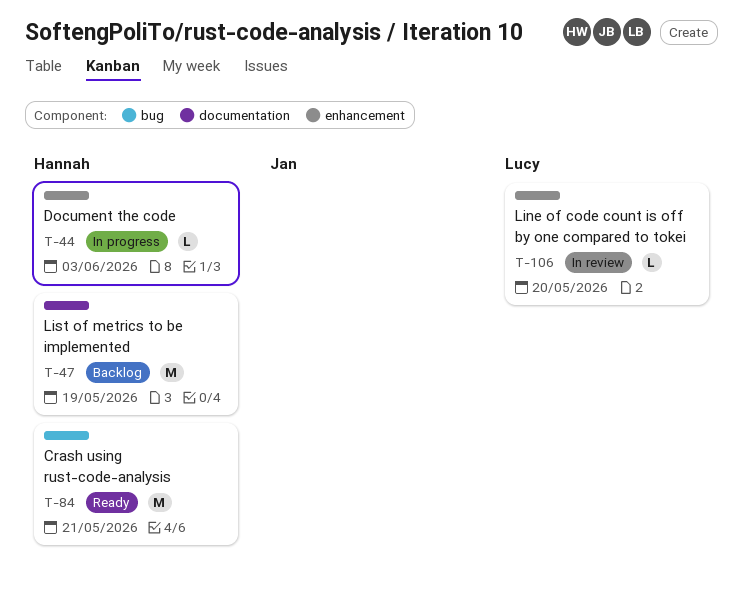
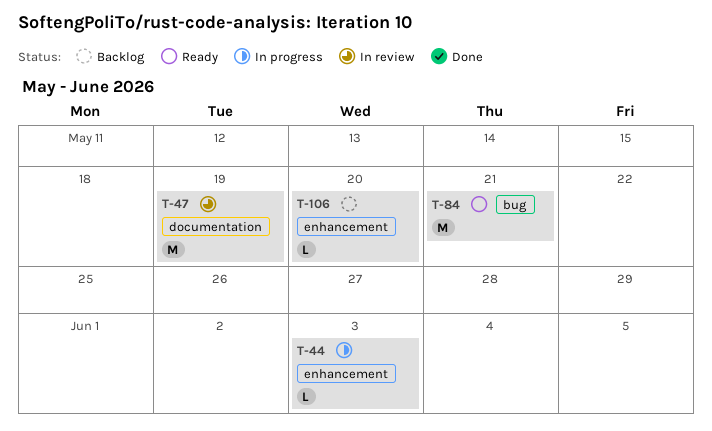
T-47, status: Backlog -> In review
T-106, status: In review -> Backlog

